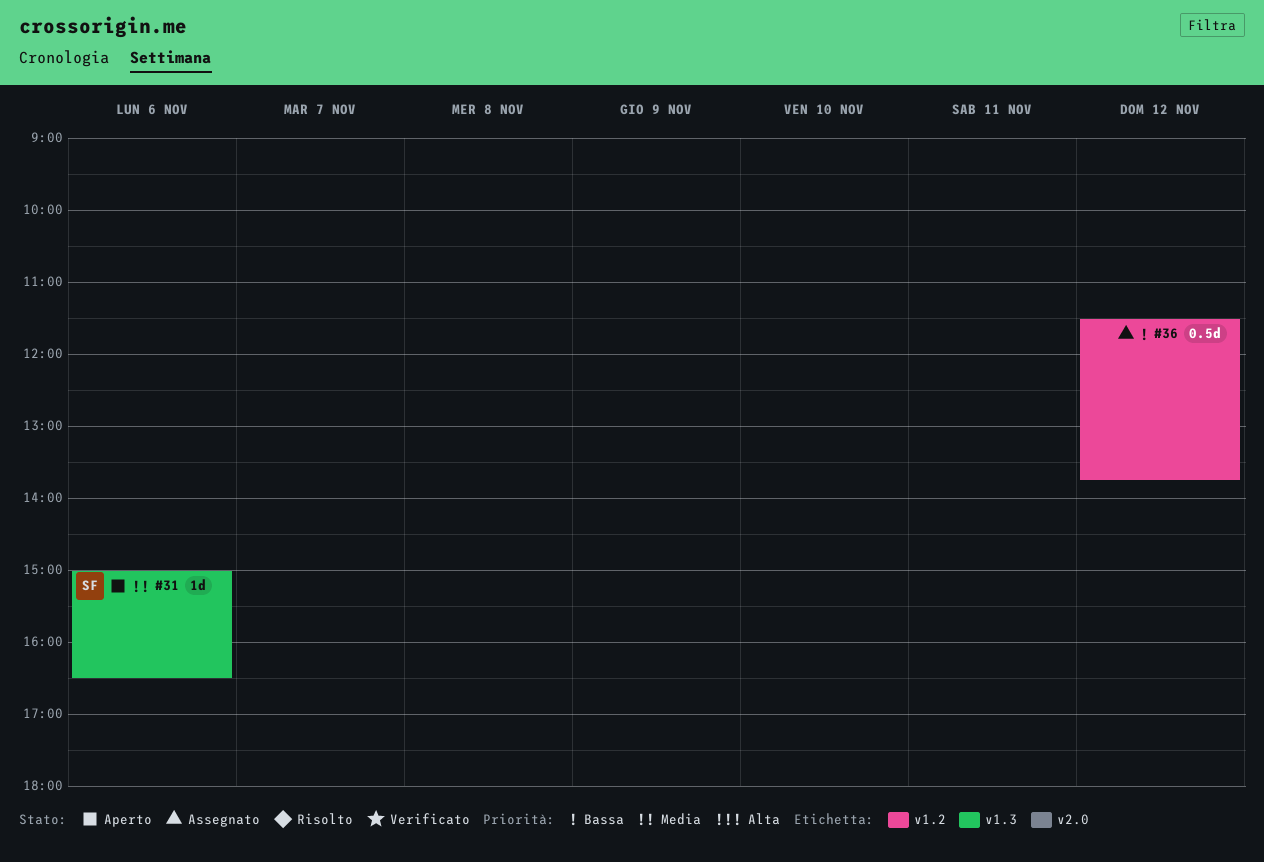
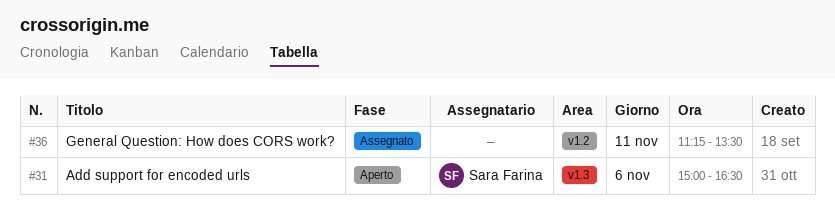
#36, day: Nov 12 -> Nov 11
#36, begins: 11:30 -> 11:15
#36, ends: 13:45 -> 13:30

